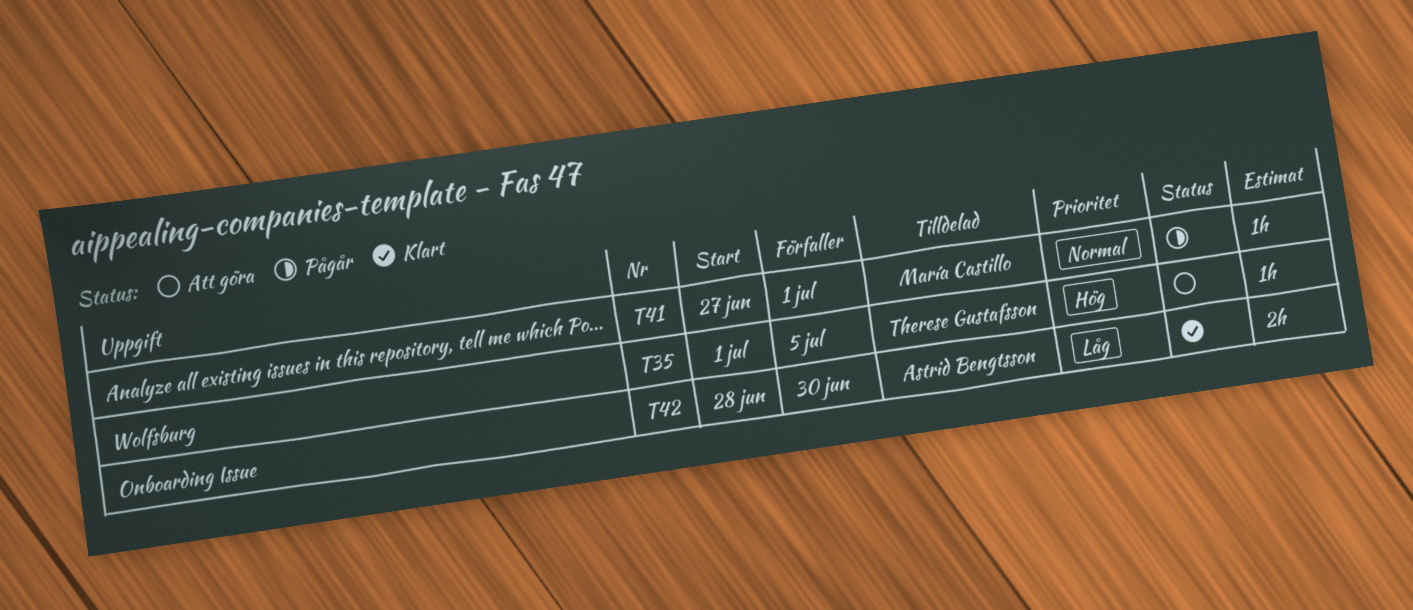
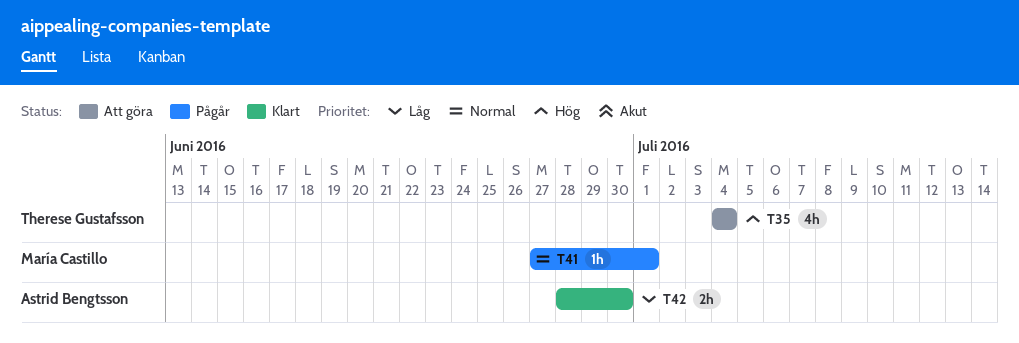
T35, estimate: 1h -> 4h
T35, start: Jul 1 -> Jul 4
T35, due: Jul 5 -> Jul 4

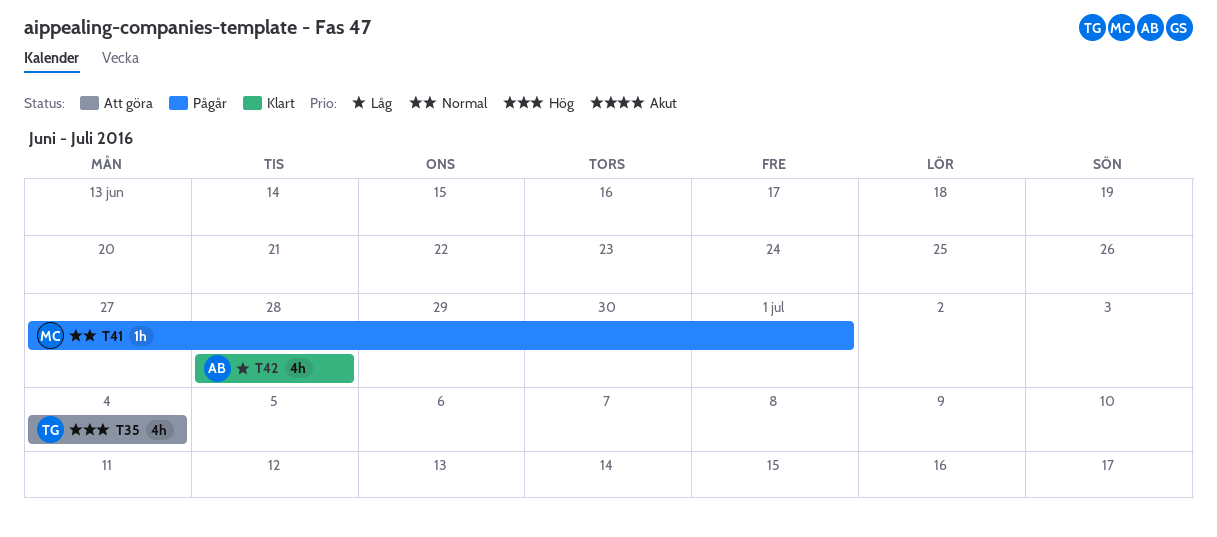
T42, estimate: 2h -> 4h
T42, due: Jun 30 -> Jun 28

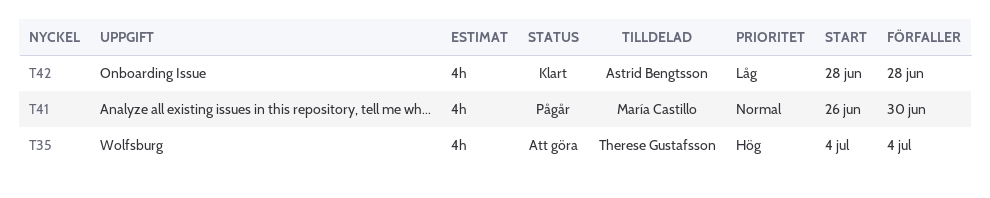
T41, estimate: 1h -> 4h
T41, start: Jun 27 -> Jun 26
T41, due: Jul 1 -> Jun 30

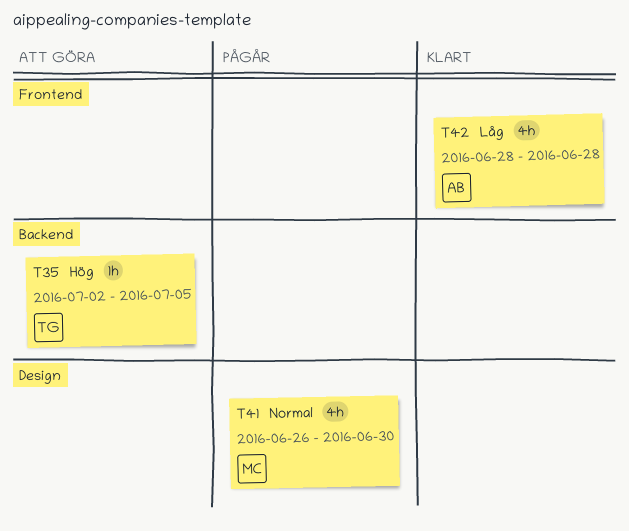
T35, estimate: 4h -> 1h
T35, start: Jul 4 -> Jul 2
T35, due: Jul 4 -> Jul 5

